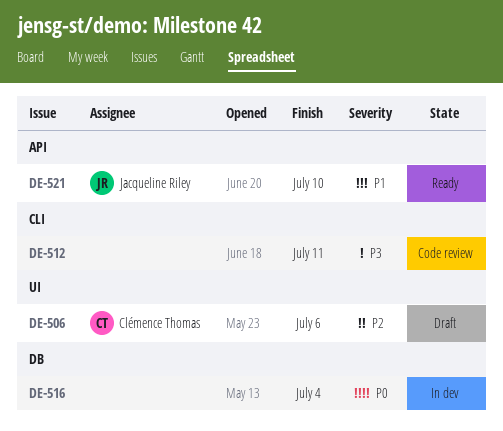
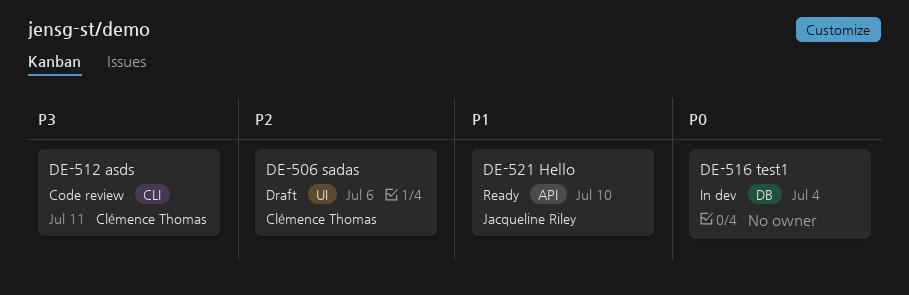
DE-512, owner: none -> Clémence Thomas

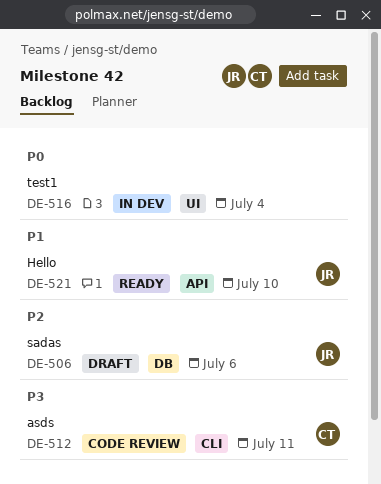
DE-506, owner: Clémence Thomas -> Jacqueline Riley
DE-506, label: UI -> DB
DE-516, label: DB -> UI

